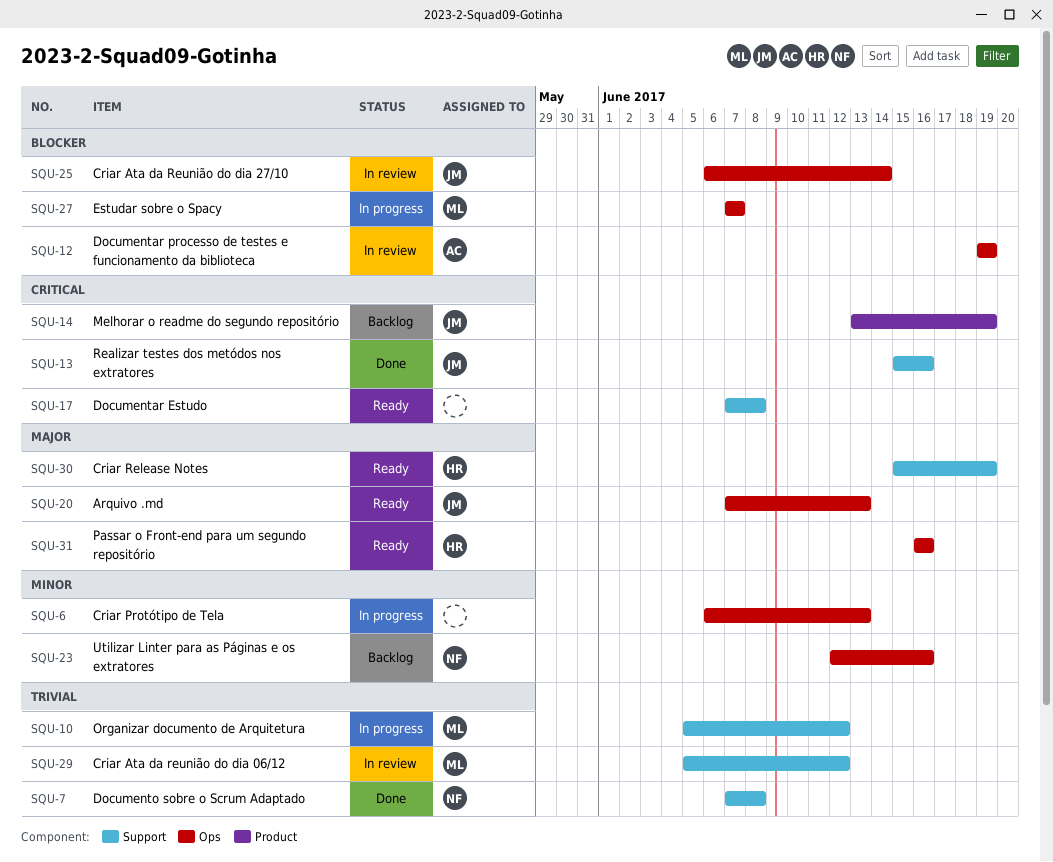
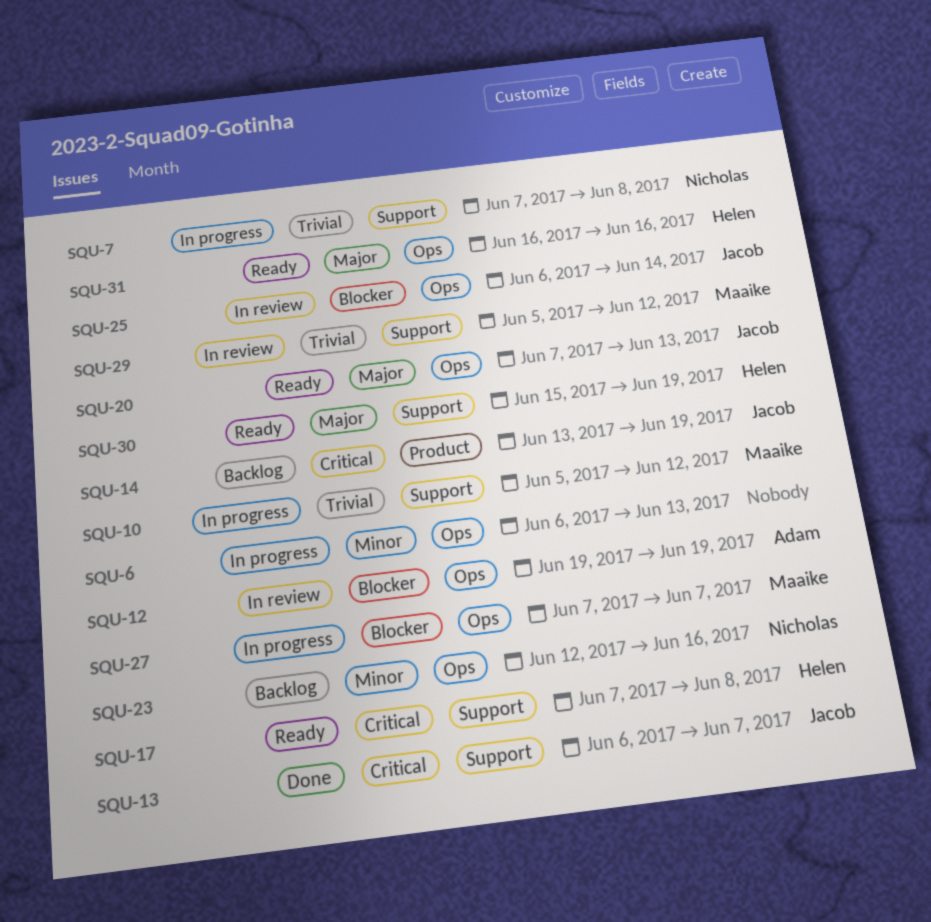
SQU-7, status: Done -> In progress
SQU-13, start: Jun 15 -> Jun 6
SQU-13, due: Jun 16 -> Jun 7
SQU-17, owner: none -> Helen

